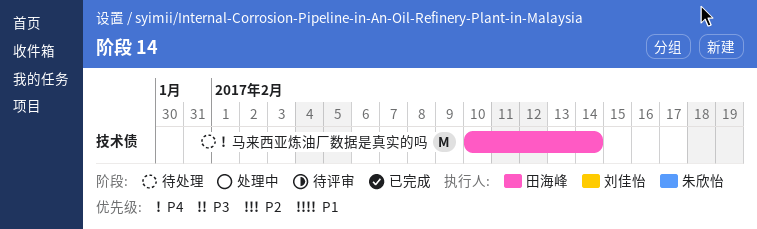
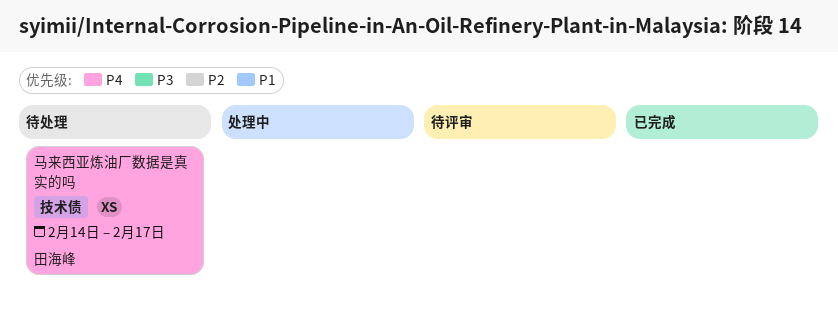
马来西亚炼油厂数据是真实的吗, estimate: M -> XS
马来西亚炼油厂数据是真实的吗, start: Feb 10 -> Feb 14
马来西亚炼油厂数据是真实的吗, due: Feb 14 -> Feb 17

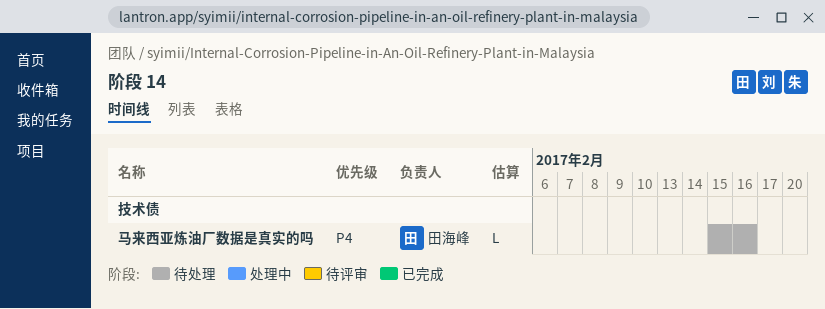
马来西亚炼油厂数据是真实的吗, estimate: XS -> L
马来西亚炼油厂数据是真实的吗, start: Feb 14 -> Feb 15
马来西亚炼油厂数据是真实的吗, due: Feb 17 -> Feb 16

